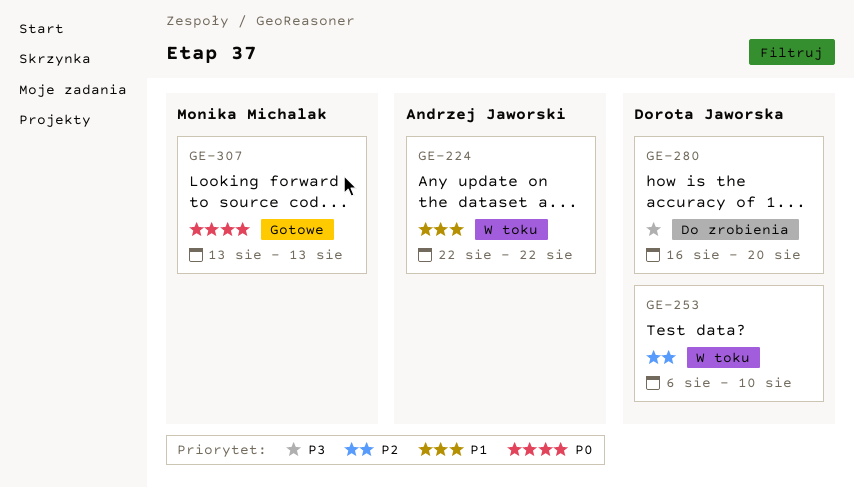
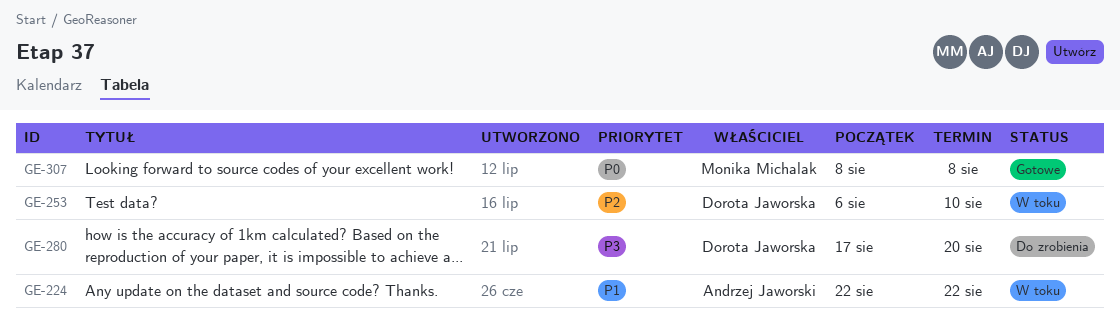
GE-280, start: Aug 16 -> Aug 17
GE-307, start: Aug 13 -> Aug 8
GE-307, due: Aug 13 -> Aug 8

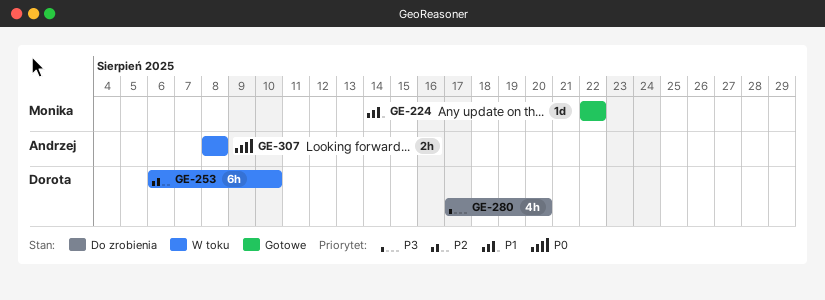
GE-224, status: W toku -> Gotowe
GE-224, owner: Andrzej Jaworski -> Monika Michalak
GE-307, status: Gotowe -> W toku
GE-307, owner: Monika Michalak -> Andrzej Jaworski

